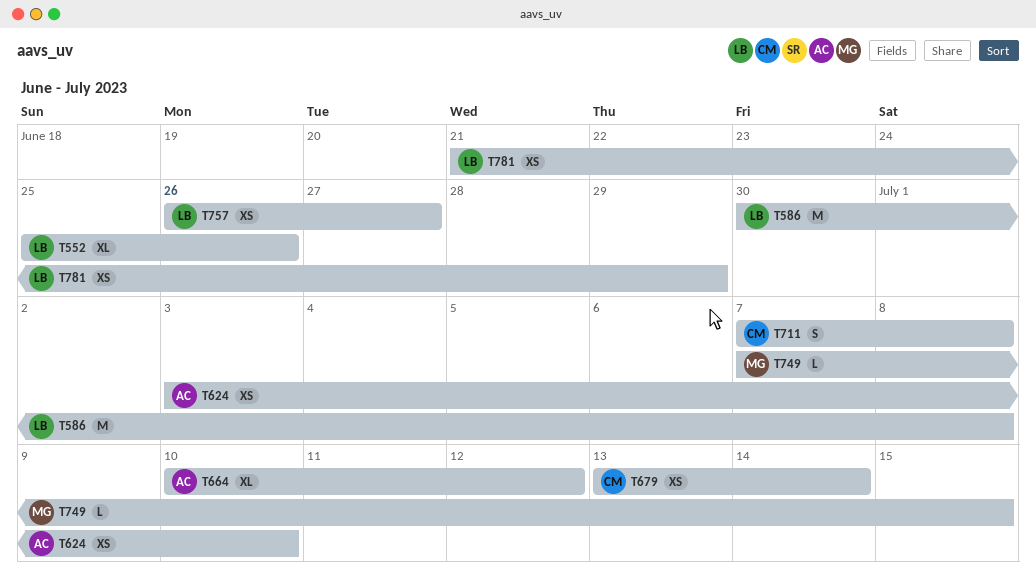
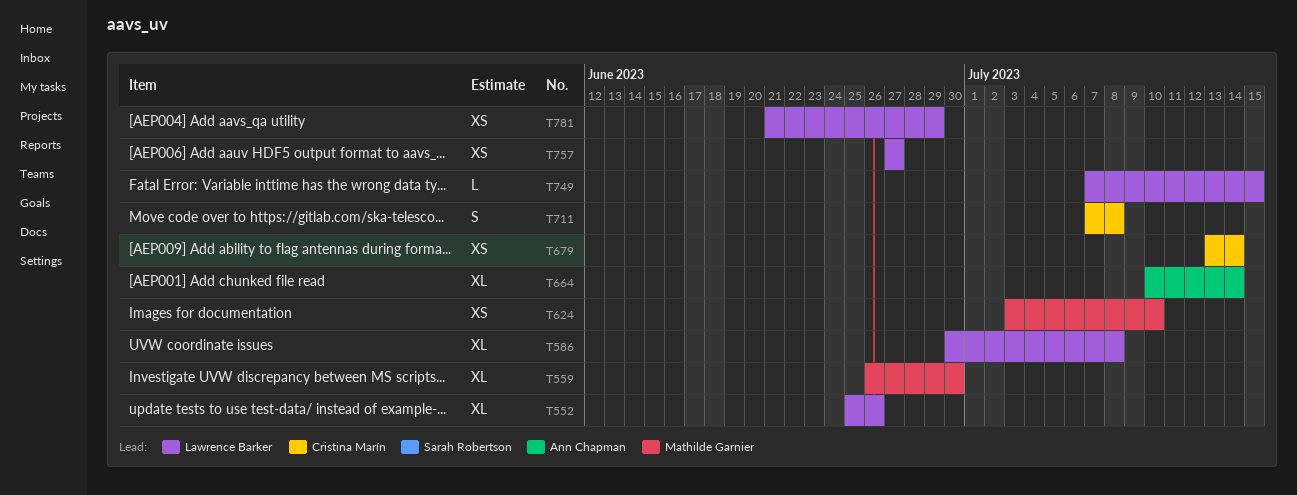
T559: none -> present
T586, estimate: M -> XL
T624, owner: Ann Chapman -> Mathilde Garnier
T664, due: Jul 12 -> Jul 14
T749, owner: Mathilde Garnier -> Lawrence Barker
T757, start: Jun 26 -> Jun 27

